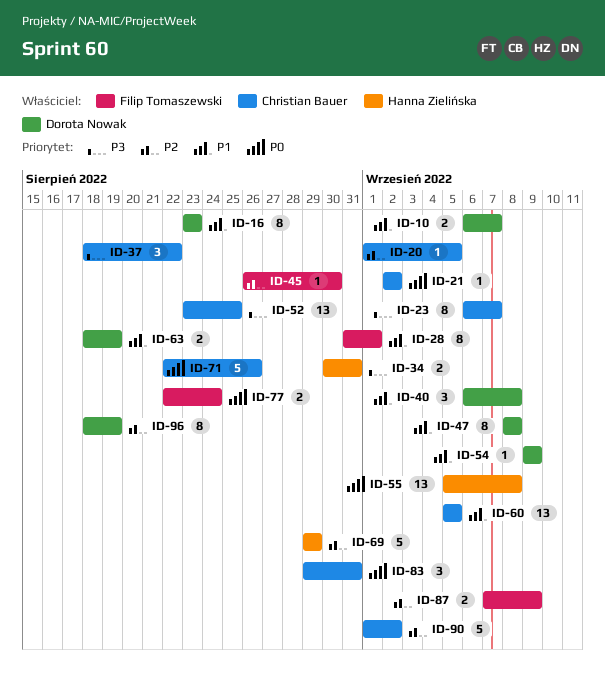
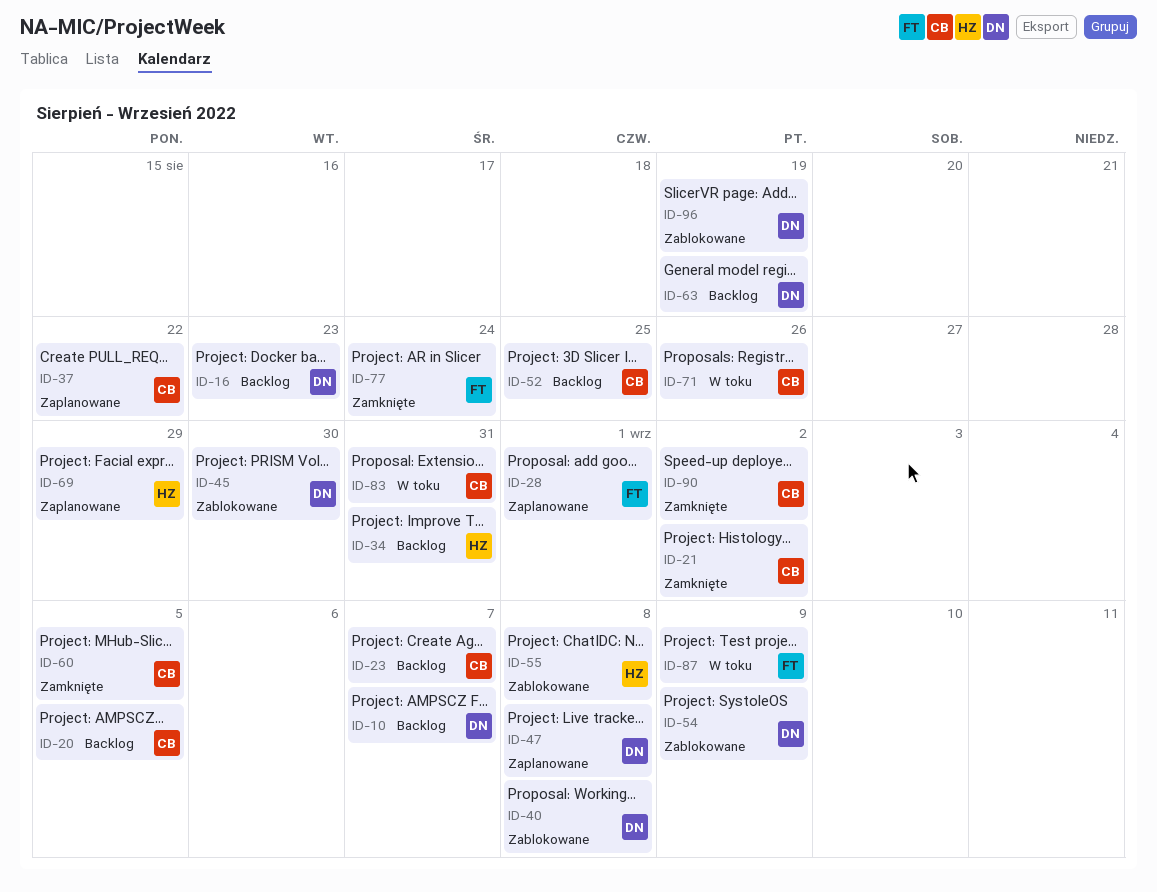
ID-45, owner: Filip Tomaszewski -> Dorota Nowak

